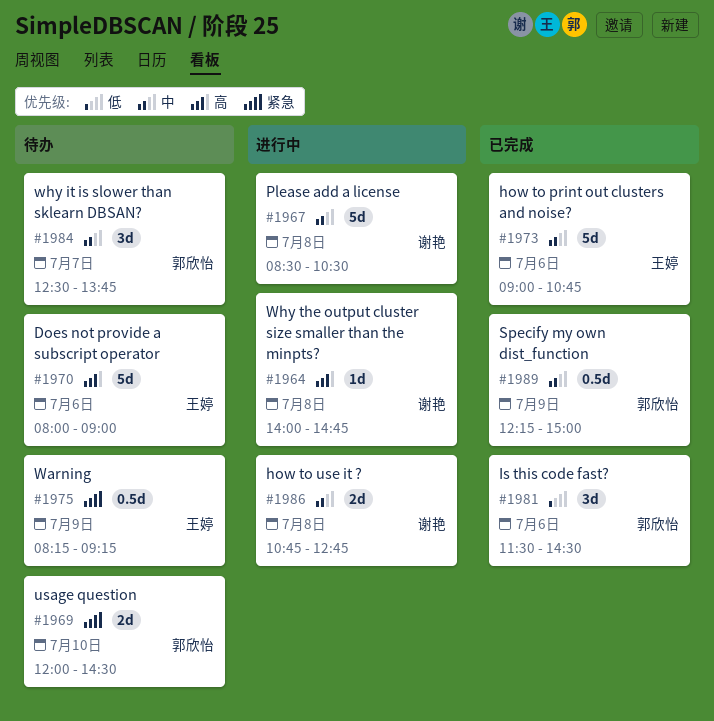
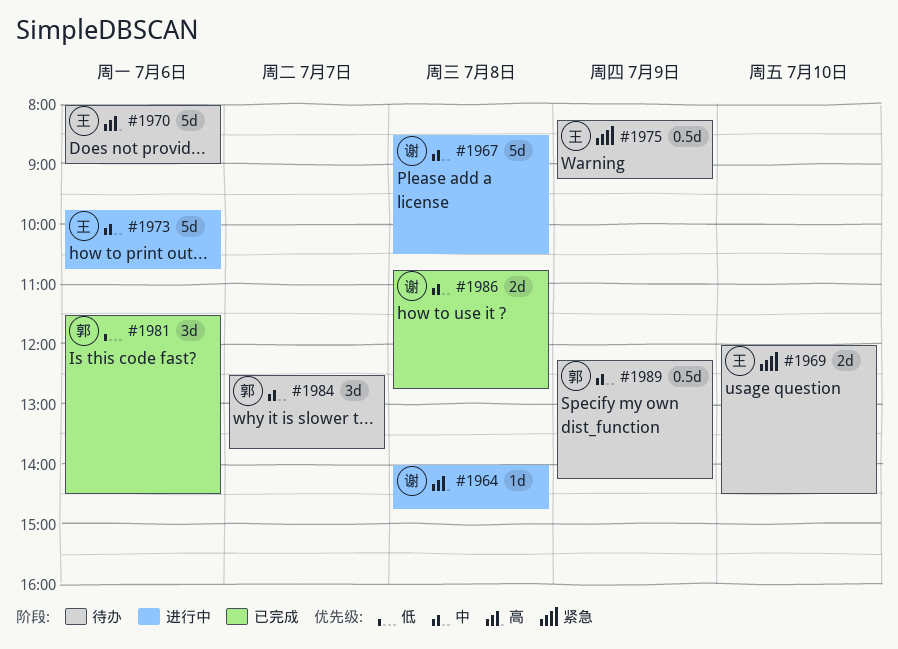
#1969, owner: 郭欣怡 -> 王婷
#1973, status: 已完成 -> 进行中
#1973, begins: 09:00 -> 09:45
#1986, status: 进行中 -> 已完成
#1989, status: 已完成 -> 待办
#1989, ends: 15:00 -> 14:15

